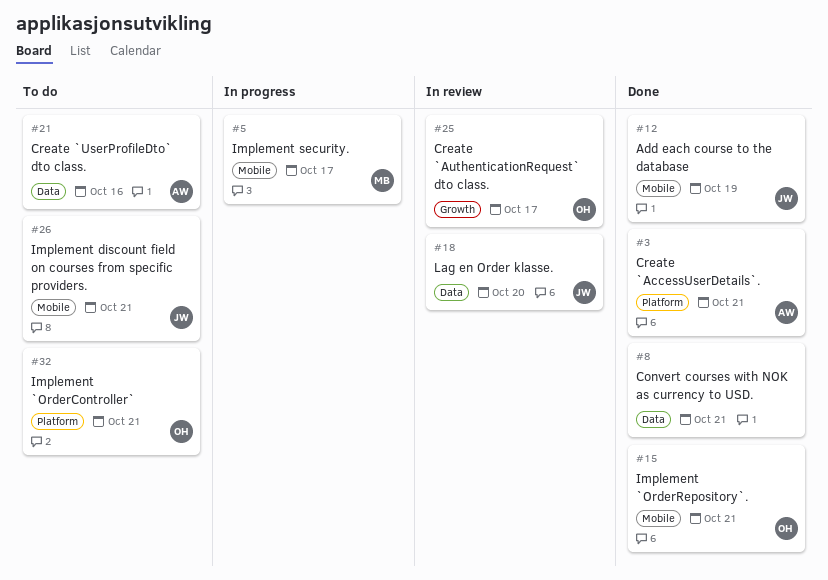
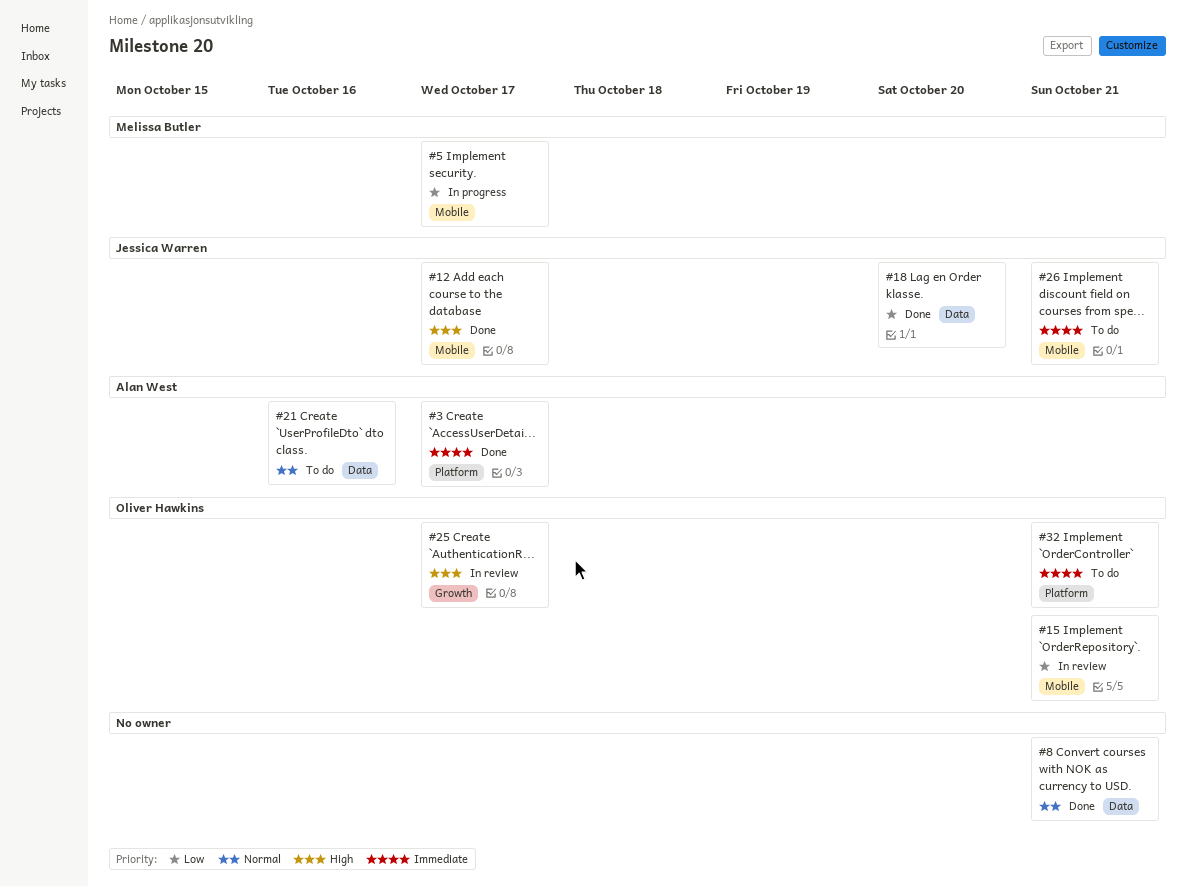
#3, due: Oct 21 -> Oct 17
#12, due: Oct 19 -> Oct 17
#15, status: Done -> In review
#18, status: In review -> Done

